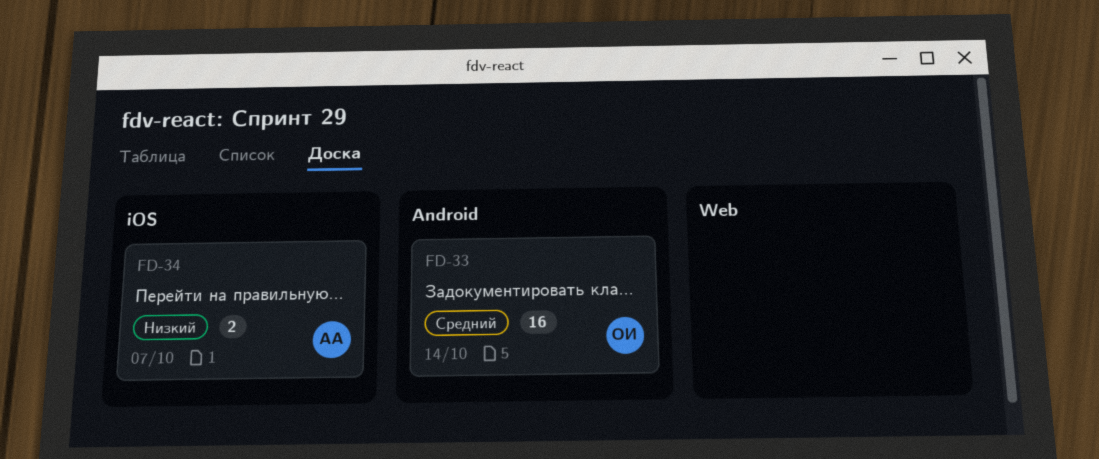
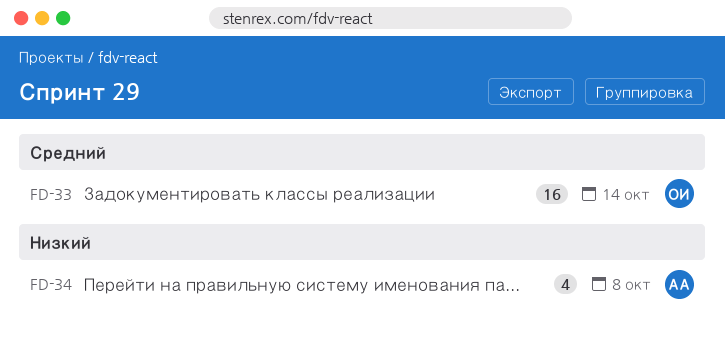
FD-34, estimate: 2 -> 4
FD-34, due: Oct 7 -> Oct 8

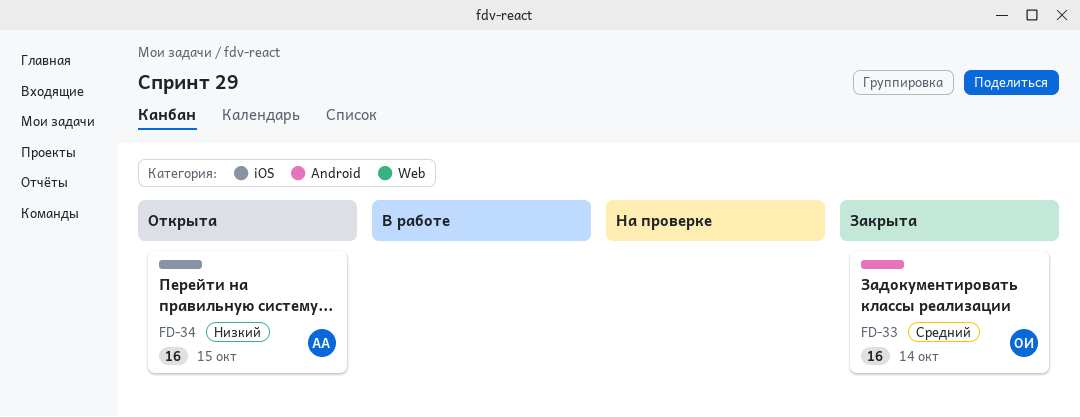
FD-34, estimate: 4 -> 16
FD-34, due: Oct 8 -> Oct 15

